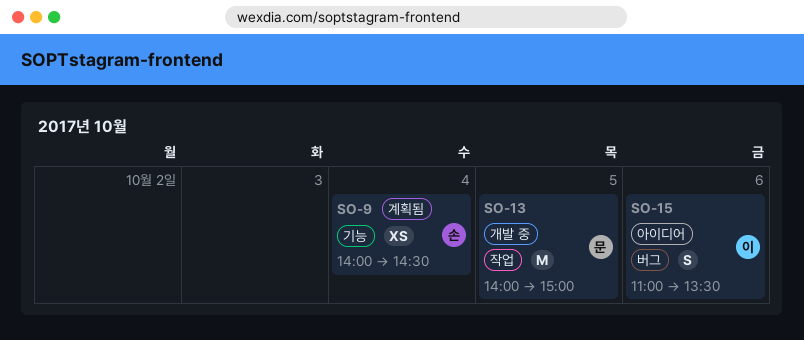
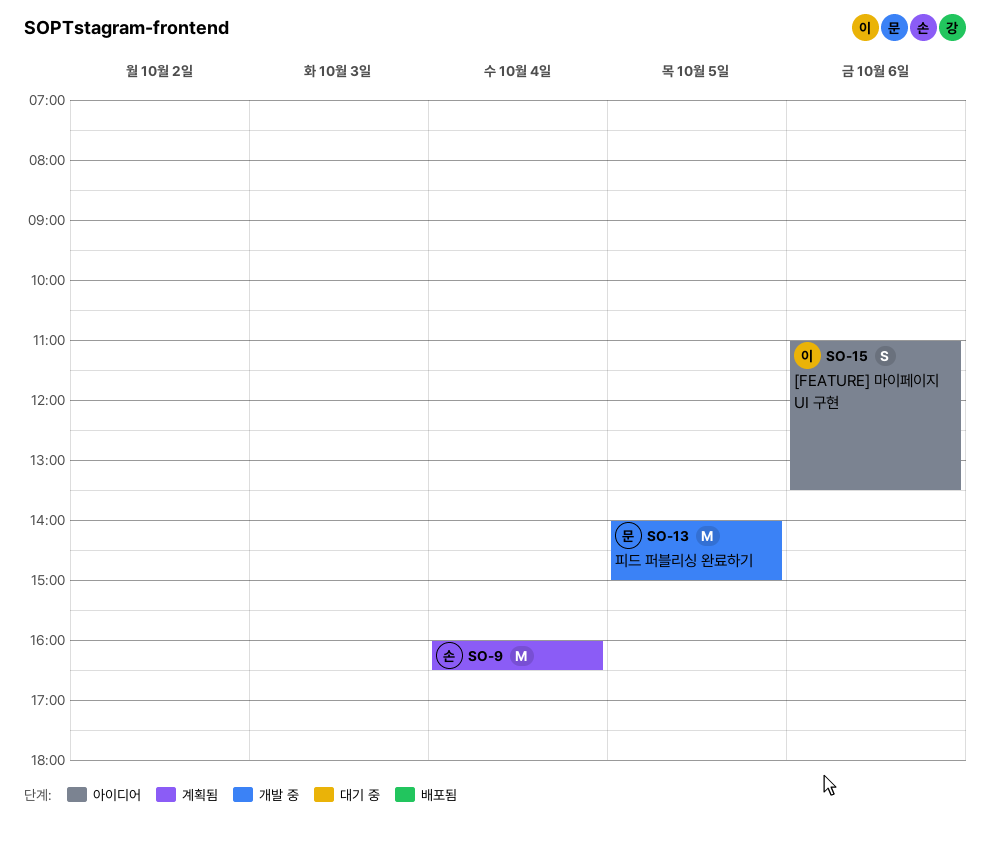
SO-9, estimate: XS -> M
SO-9, begins: 14:00 -> 16:00
SO-9, ends: 14:30 -> 16:30

